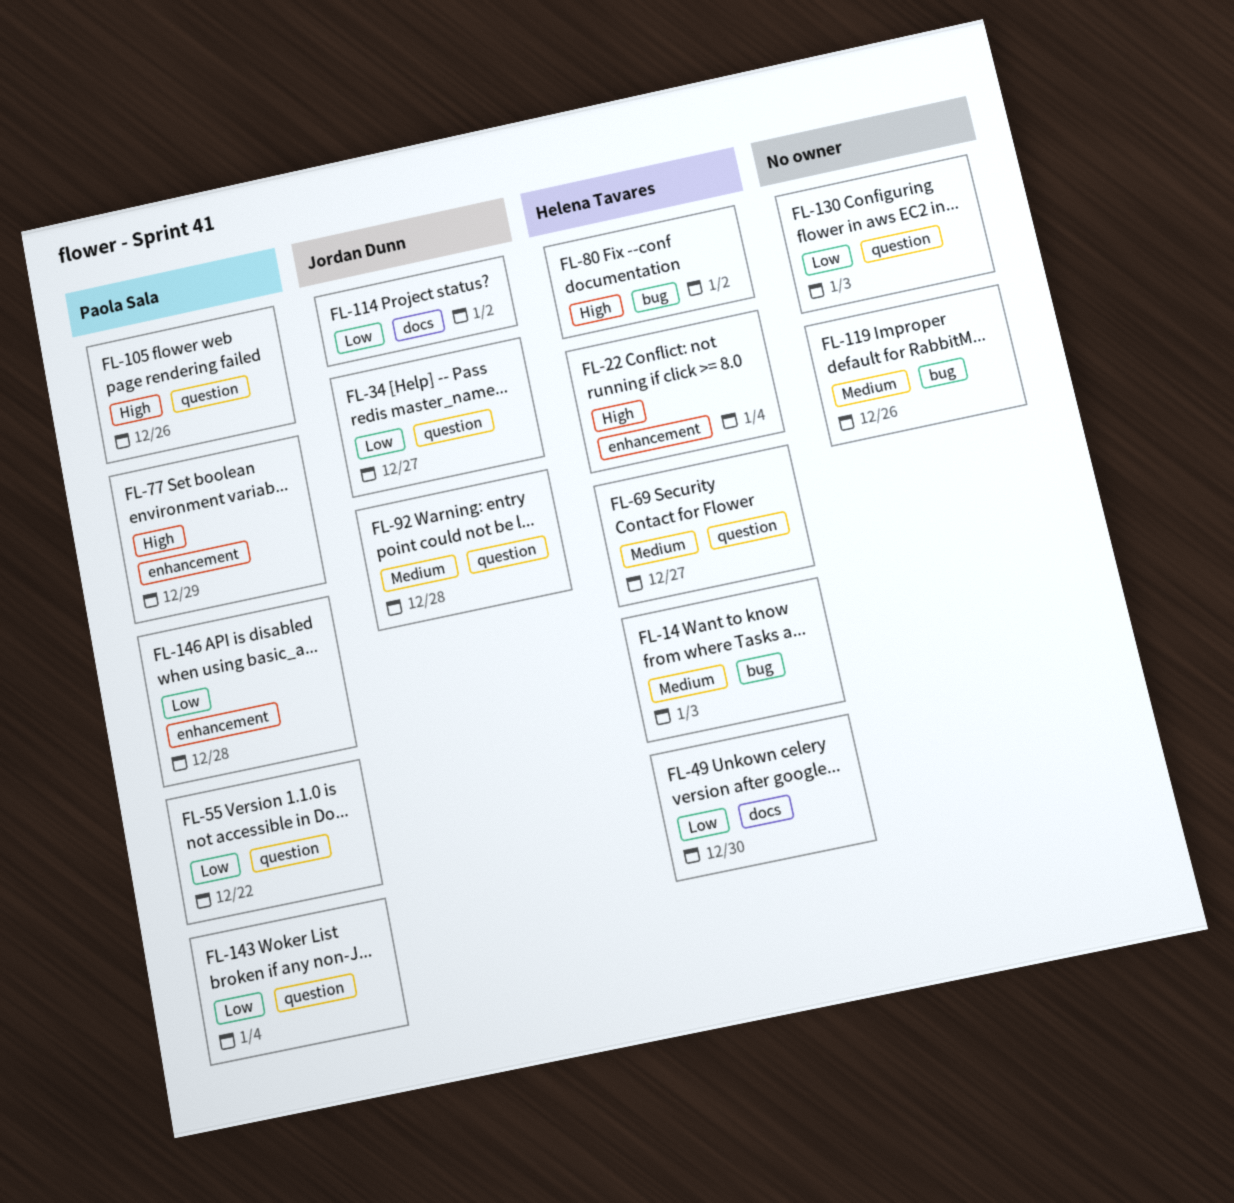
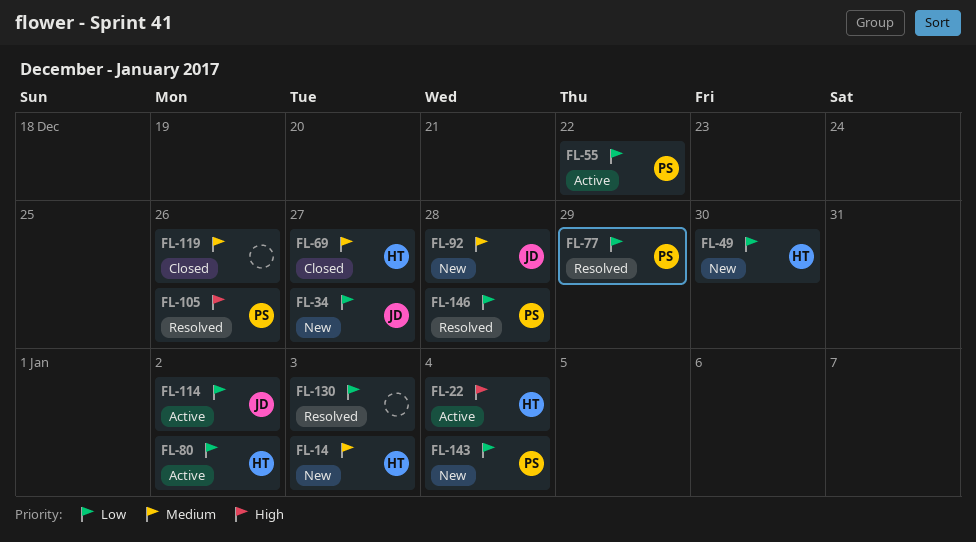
FL-77, priority: High -> Low
FL-80, priority: High -> Low

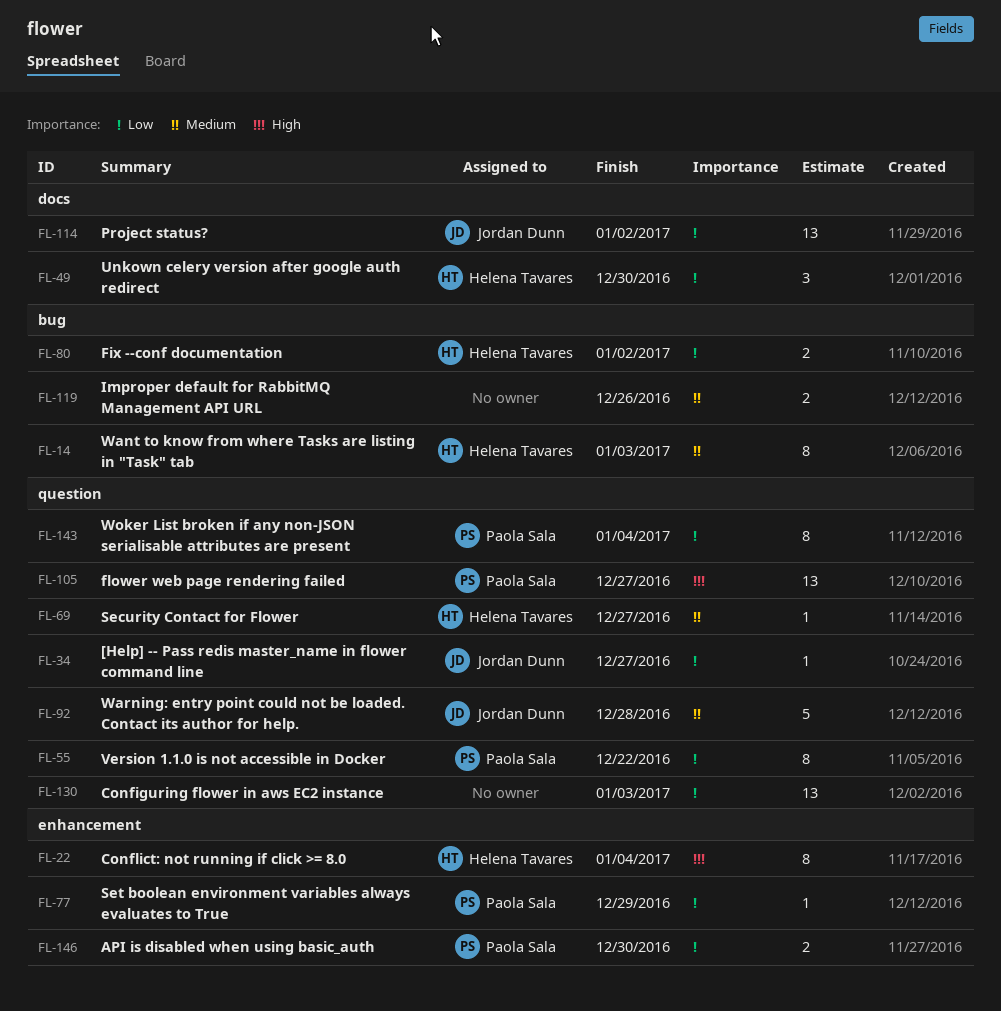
FL-105, due: Dec 26 -> Dec 27
FL-146, due: Dec 28 -> Dec 30

